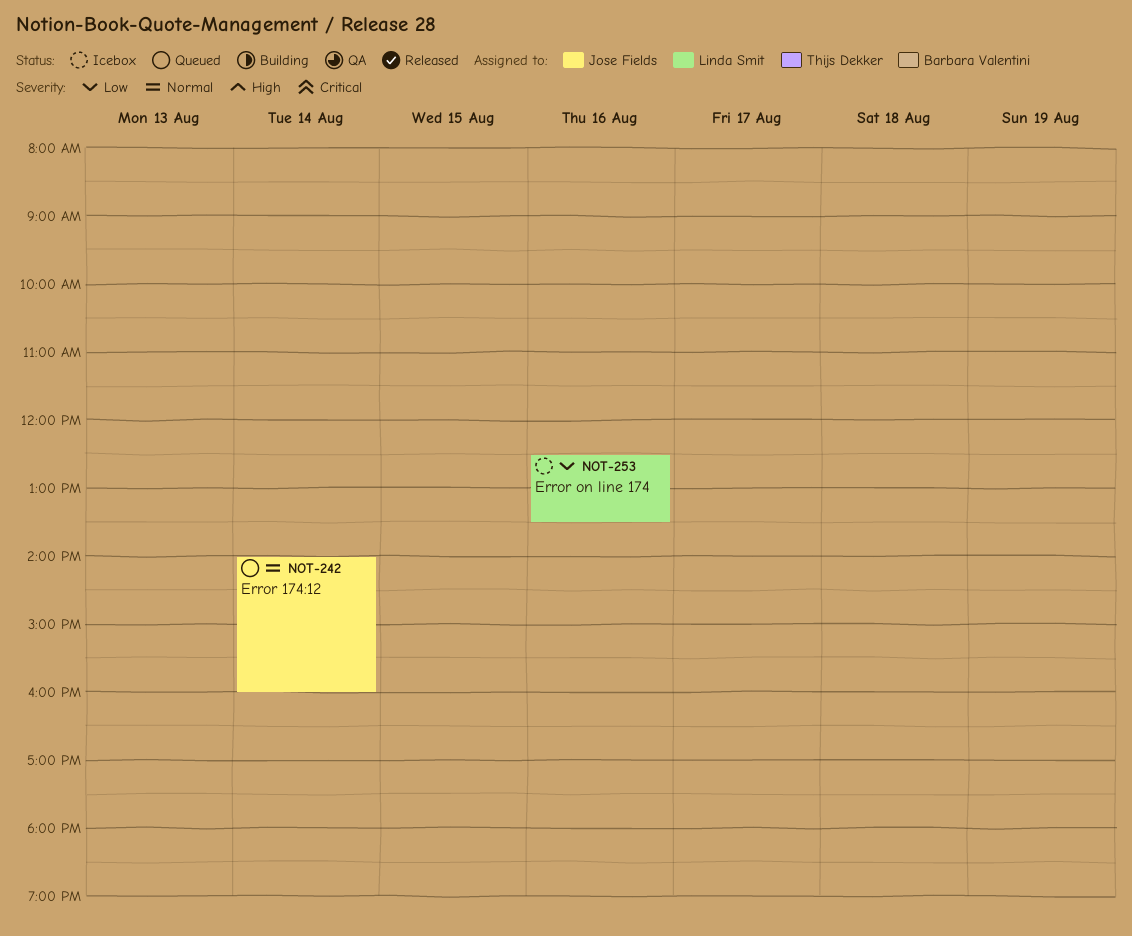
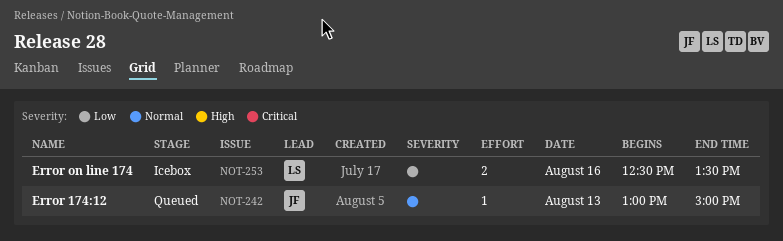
NOT-242, day: Aug 14 -> Aug 13
NOT-242, begins: 14:00 -> 13:00
NOT-242, ends: 16:00 -> 15:00

